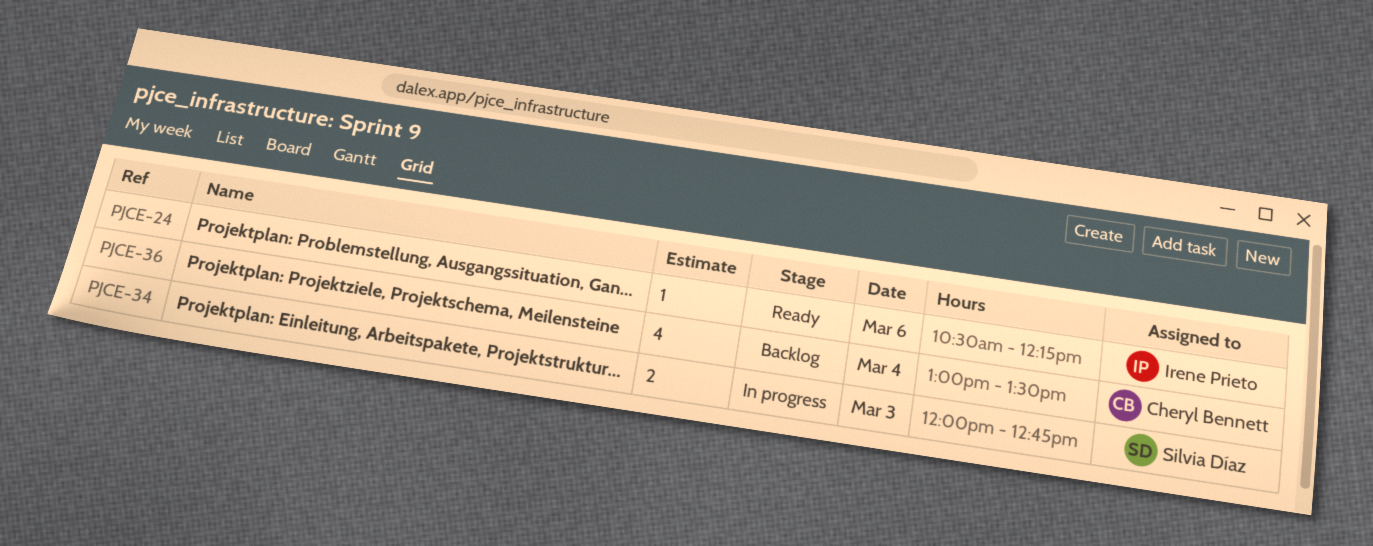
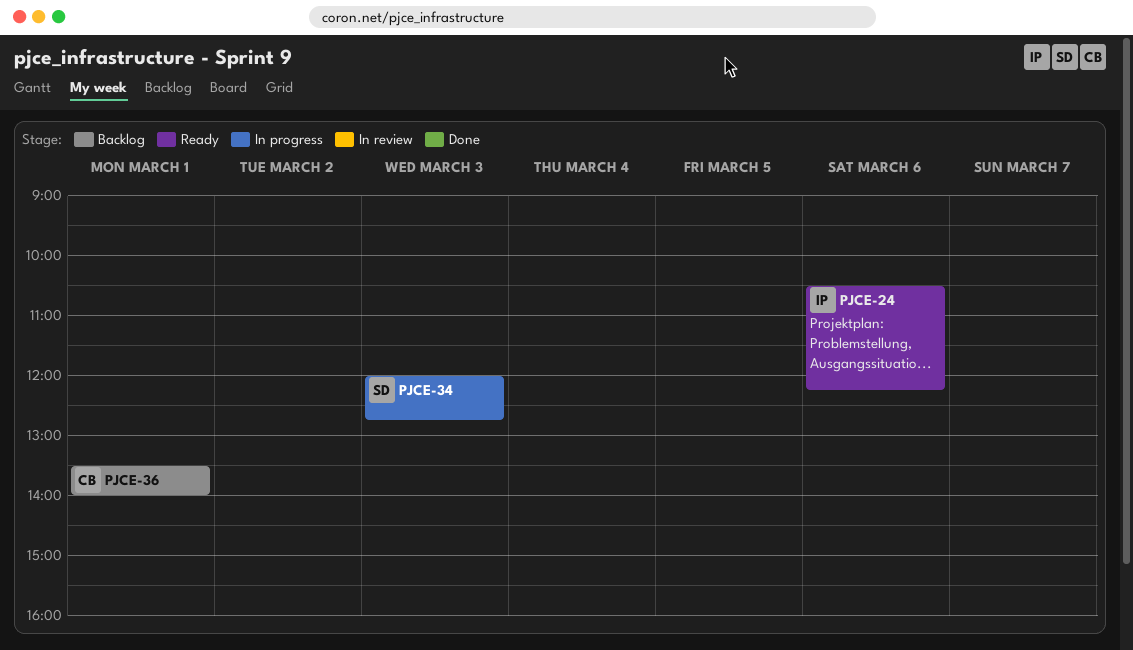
PJCE-36, day: Mar 4 -> Mar 1
PJCE-36, begins: 13:00 -> 13:30
PJCE-36, ends: 13:30 -> 14:00

